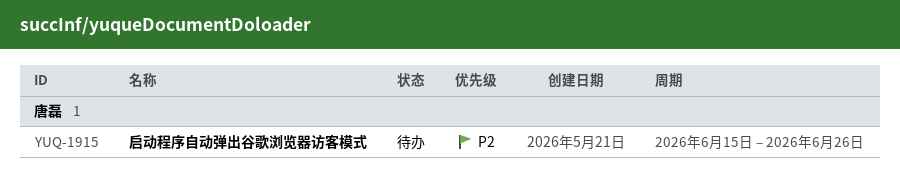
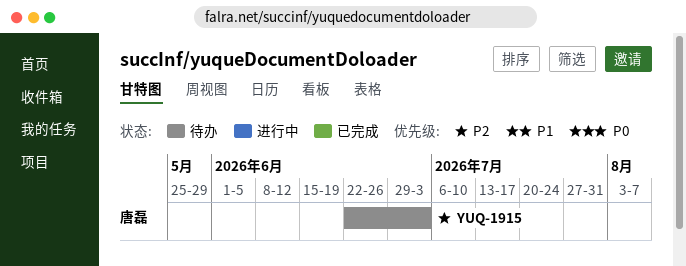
YUQ-1915, start: Jun 15 -> Jun 22
YUQ-1915, due: Jun 26 -> Jul 3

